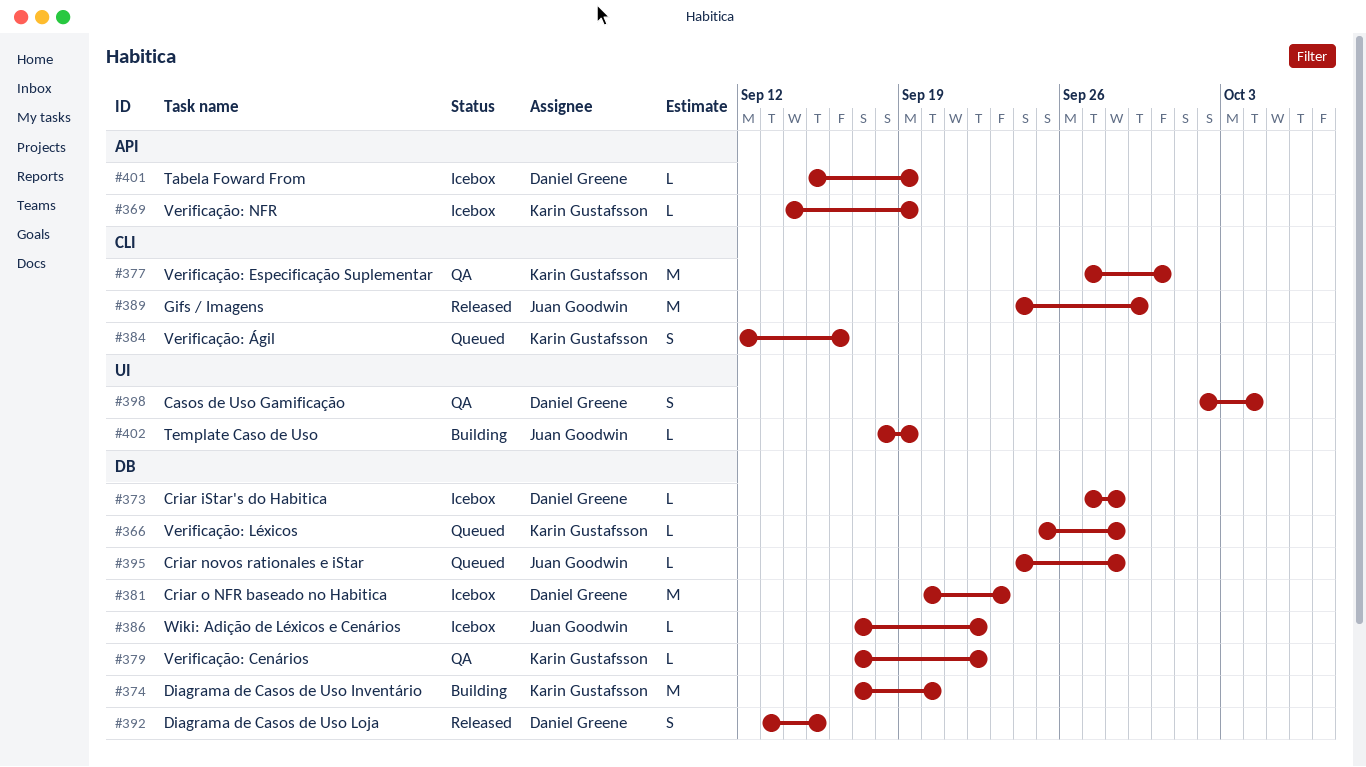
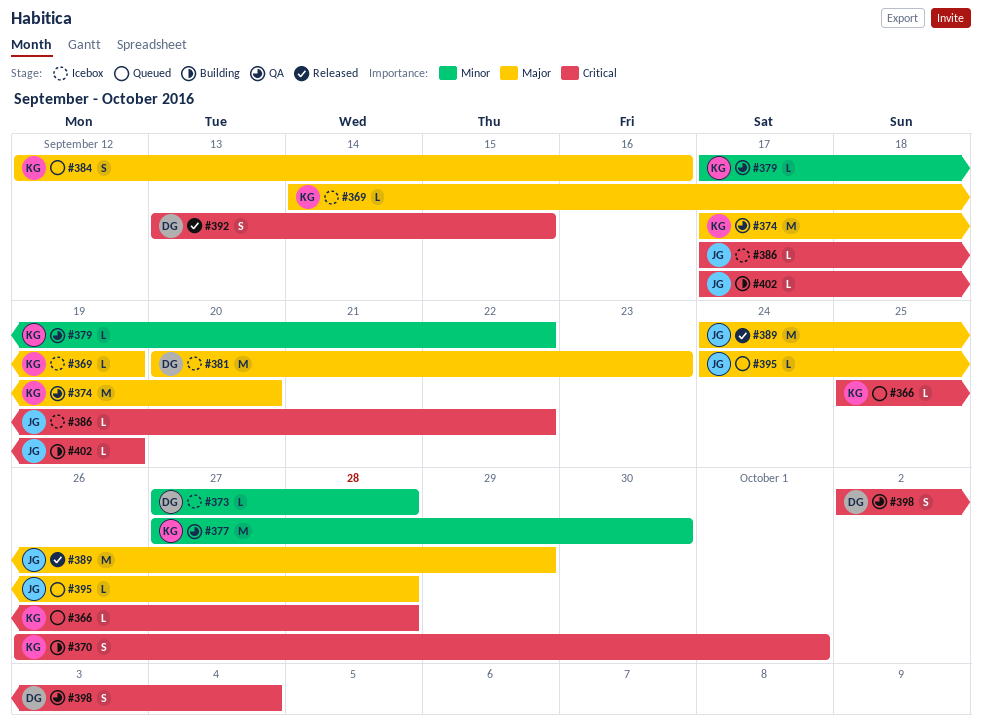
#370: none -> present
#374, status: Building -> QA
#401: present -> none
#402, start: Sep 18 -> Sep 17

